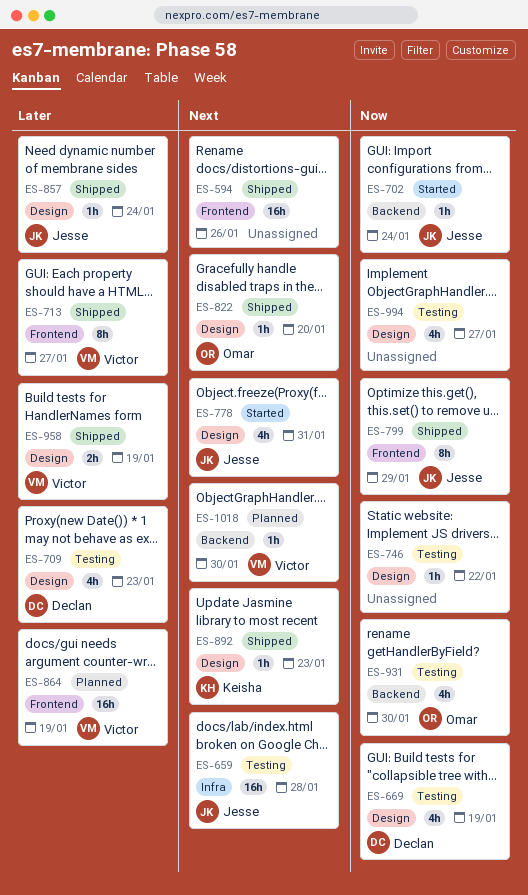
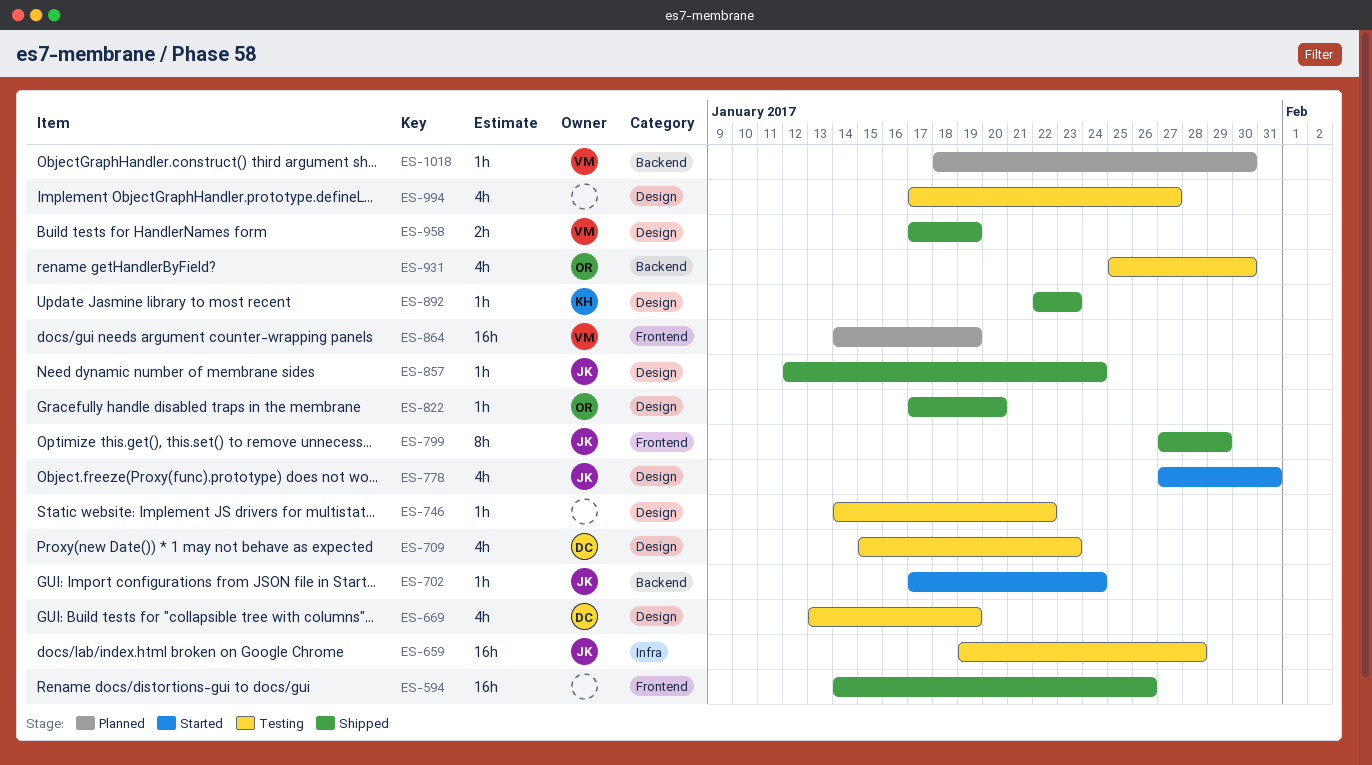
ES-713: present -> none

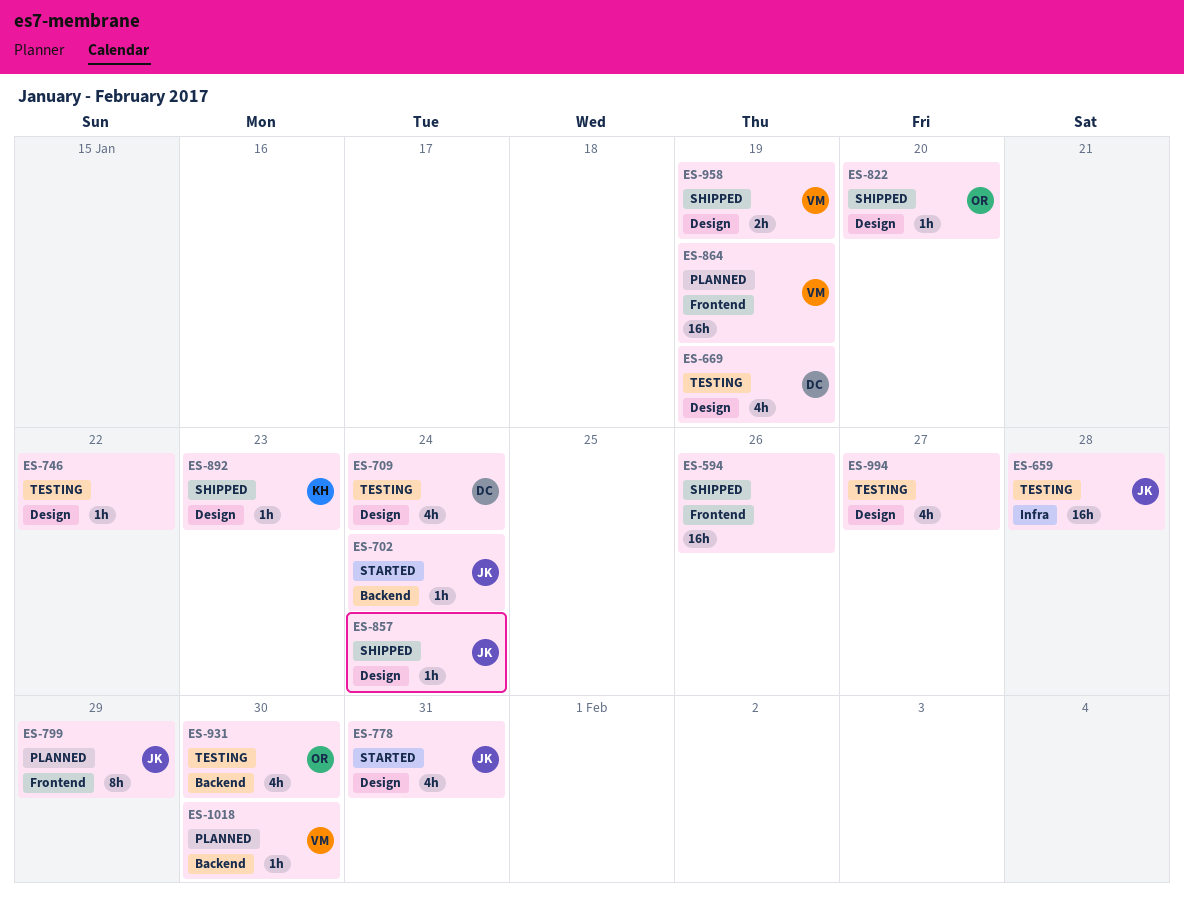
ES-709, due: Jan 23 -> Jan 24
ES-799, status: Shipped -> Planned

